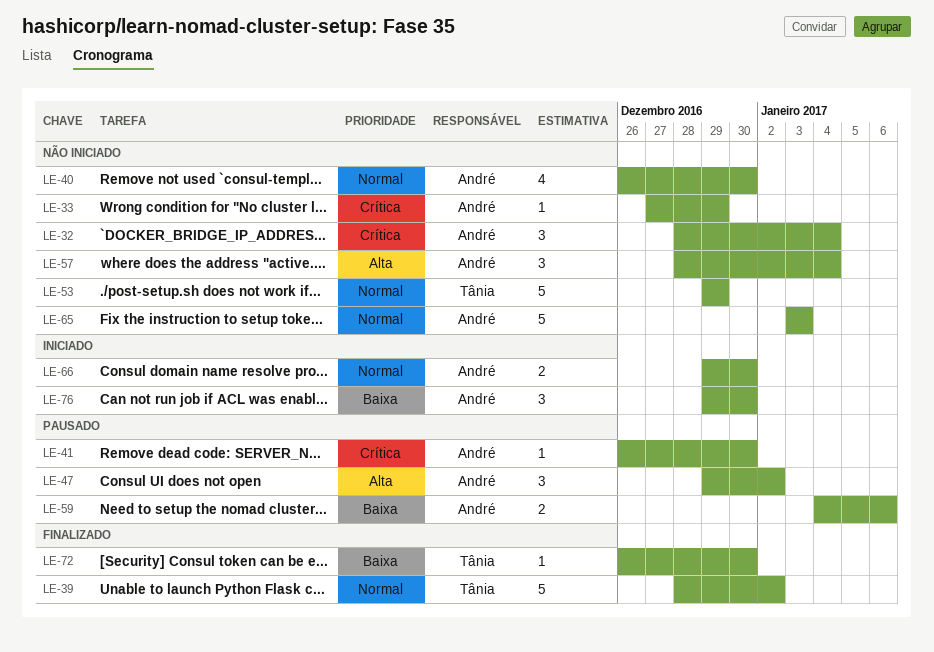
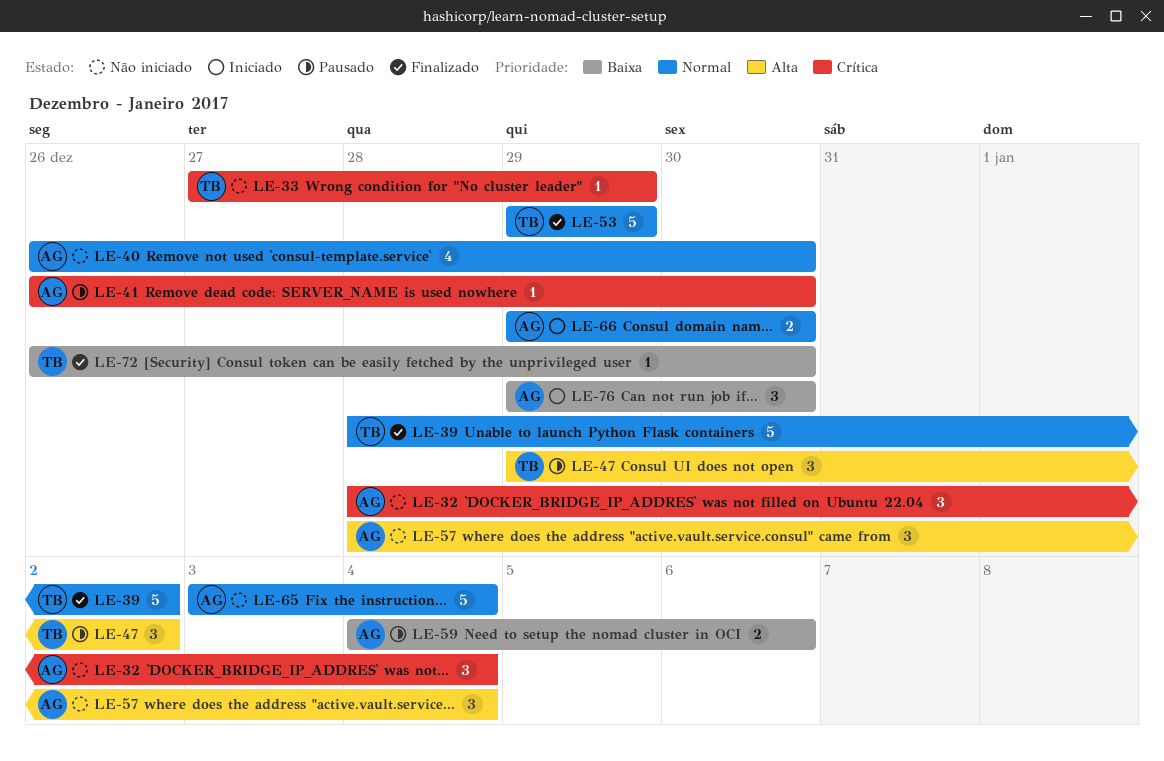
LE-33, owner: André -> Tânia
LE-47, owner: André -> Tânia
LE-53, status: Não iniciado -> Finalizado
LE-65, due: Jan 3 -> Jan 4

